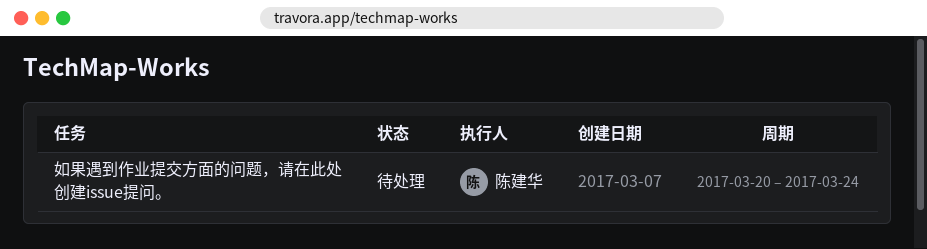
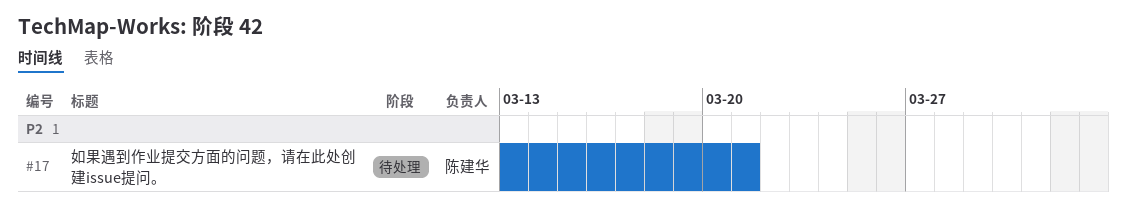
如果遇到作业提交方面的问题，请在此处创建issue提问。, start: Mar 20 -> Mar 13
如果遇到作业提交方面的问题，请在此处创建issue提问。, due: Mar 24 -> Mar 21

